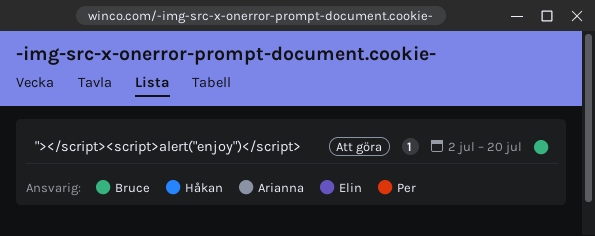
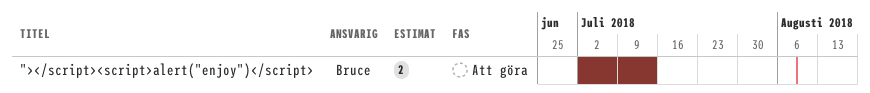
"></script><script>alert("enjoy")</script>, estimate: 1 -> 2
"></script><script>alert("enjoy")</script>, due: Jul 20 -> Jul 13

